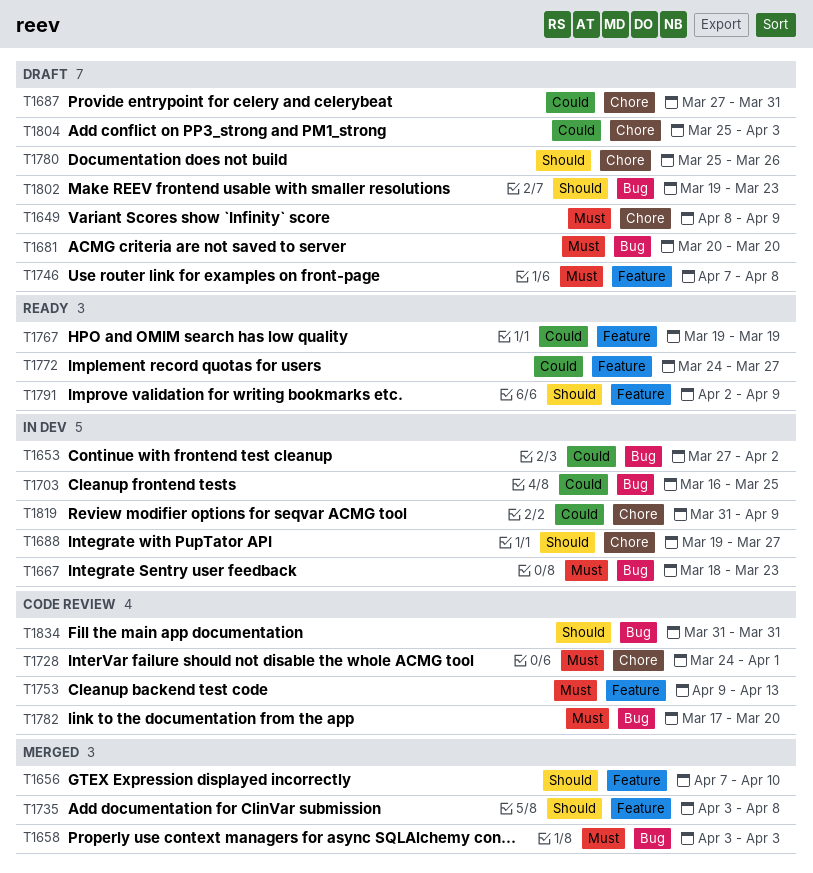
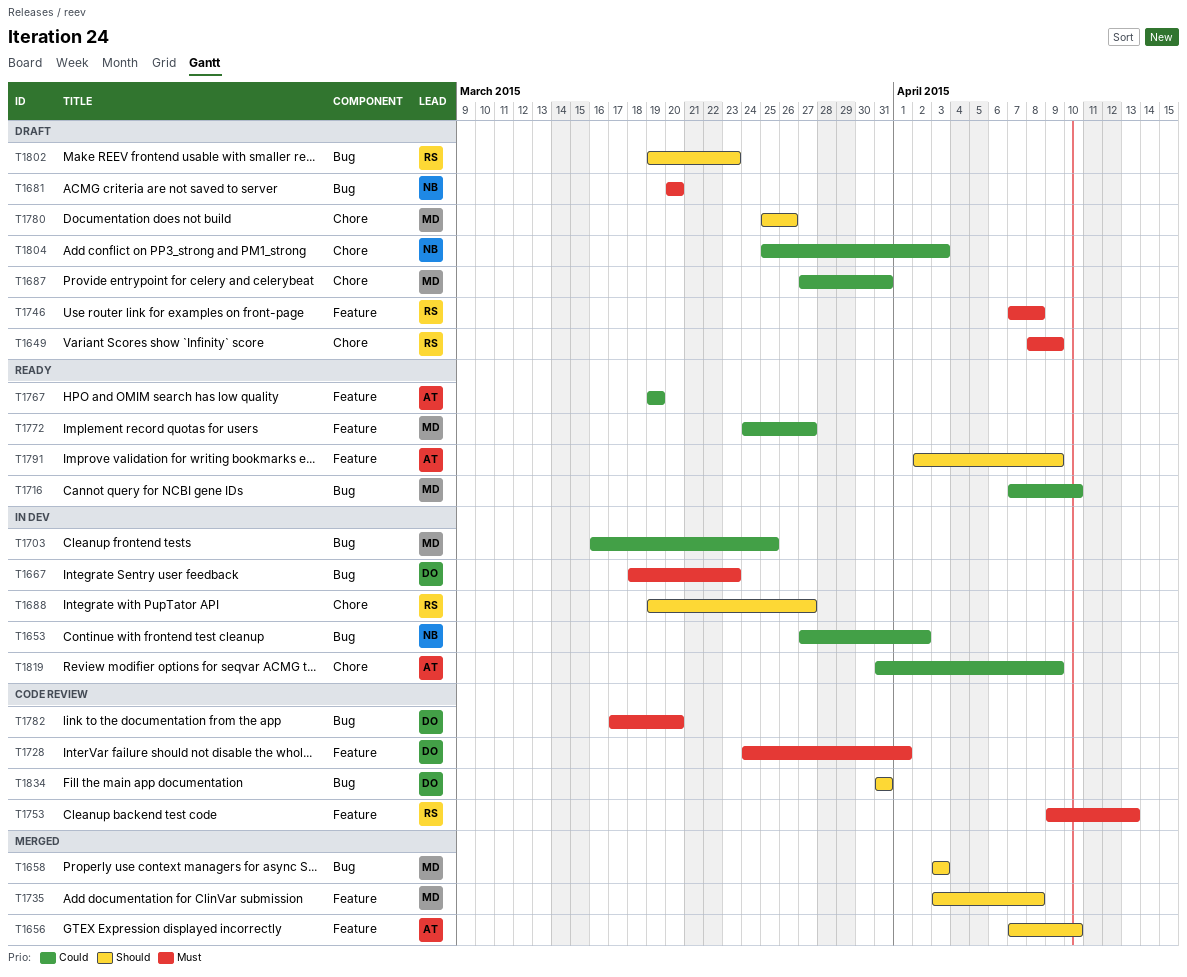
T1658, priority: Must -> Should
T1716: none -> present
T1728, label: Chore -> Feature

